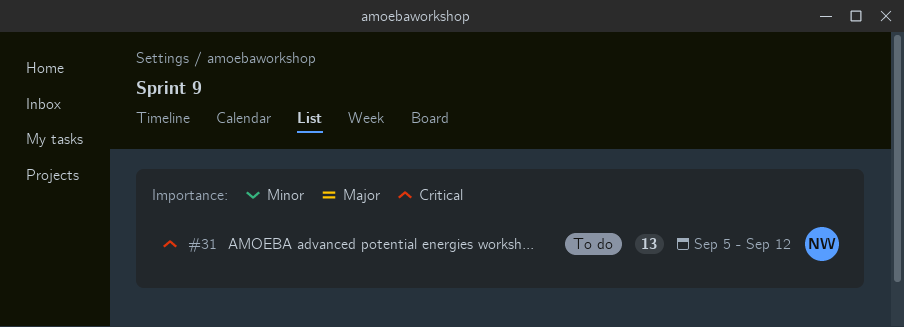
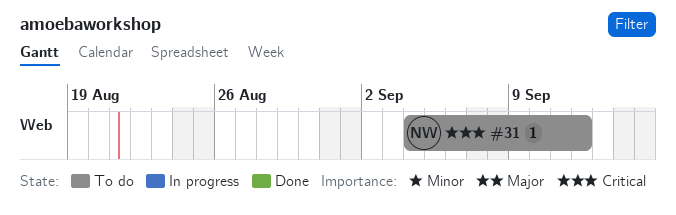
#31, estimate: 13 -> 1
#31, start: Sep 5 -> Sep 4

